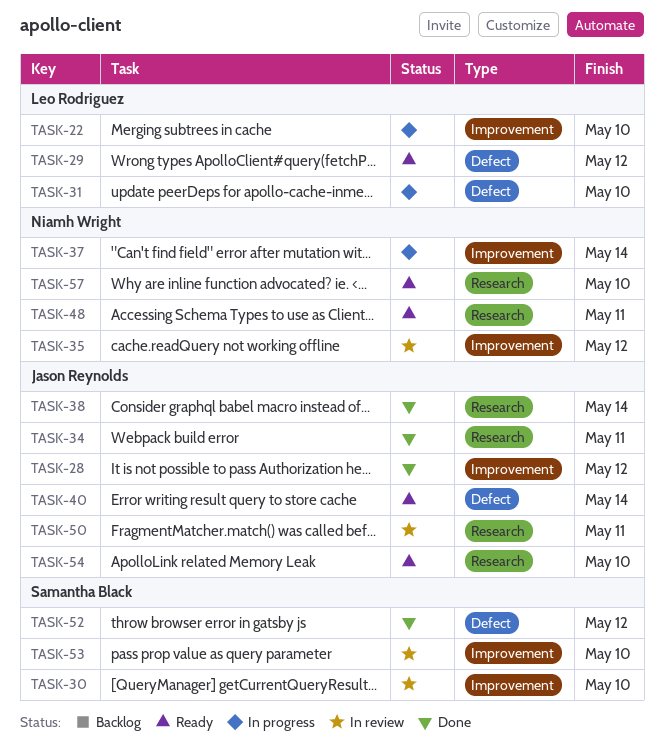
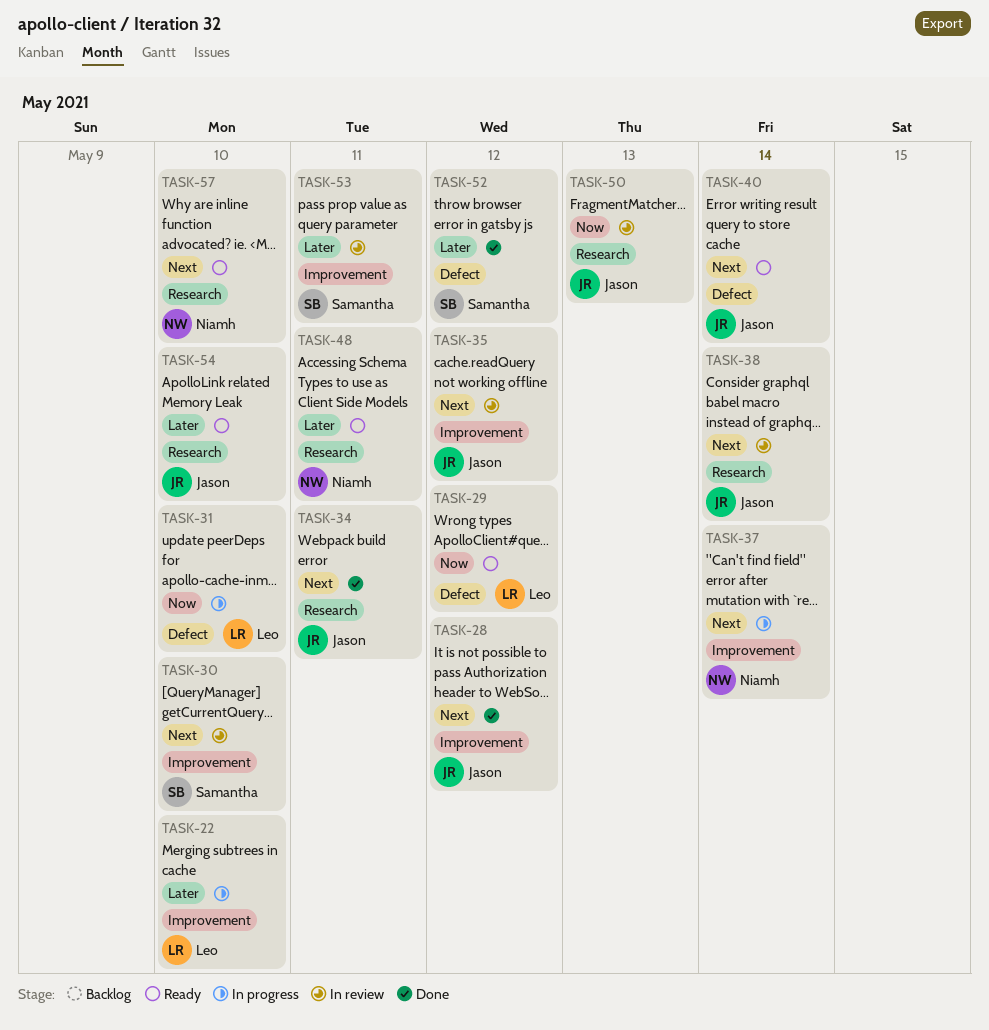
TASK-35, owner: Niamh Wright -> Jason Reynolds
TASK-38, status: Done -> In review
TASK-50, due: May 11 -> May 13
TASK-53, due: May 10 -> May 11

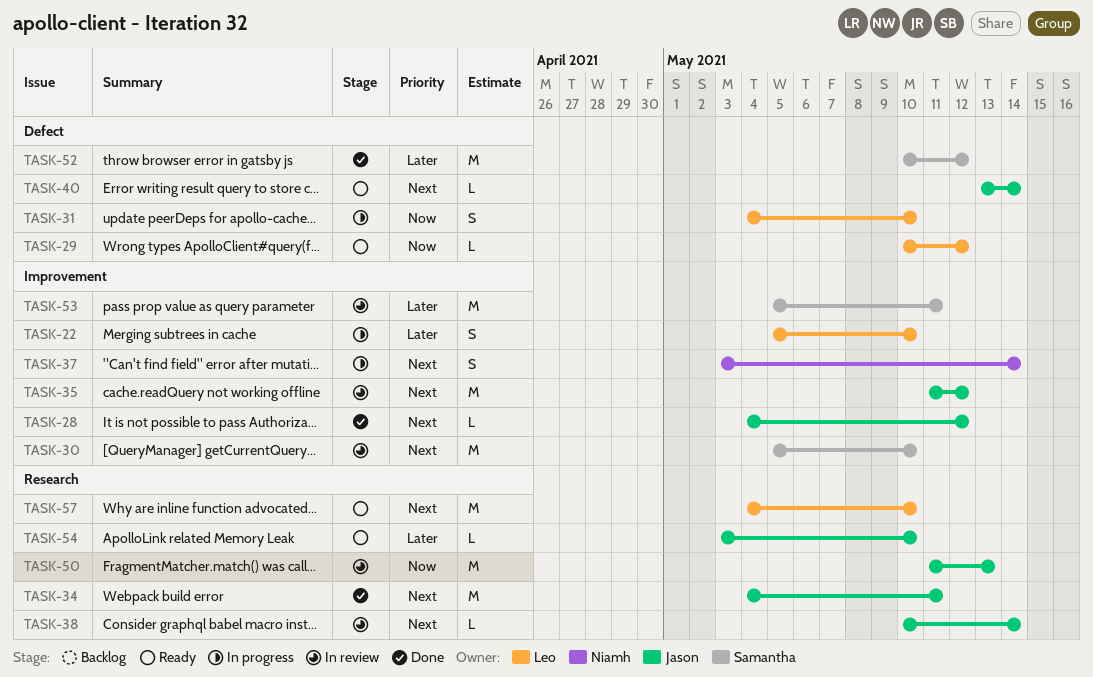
TASK-48: present -> none
TASK-57, owner: Niamh -> Leo

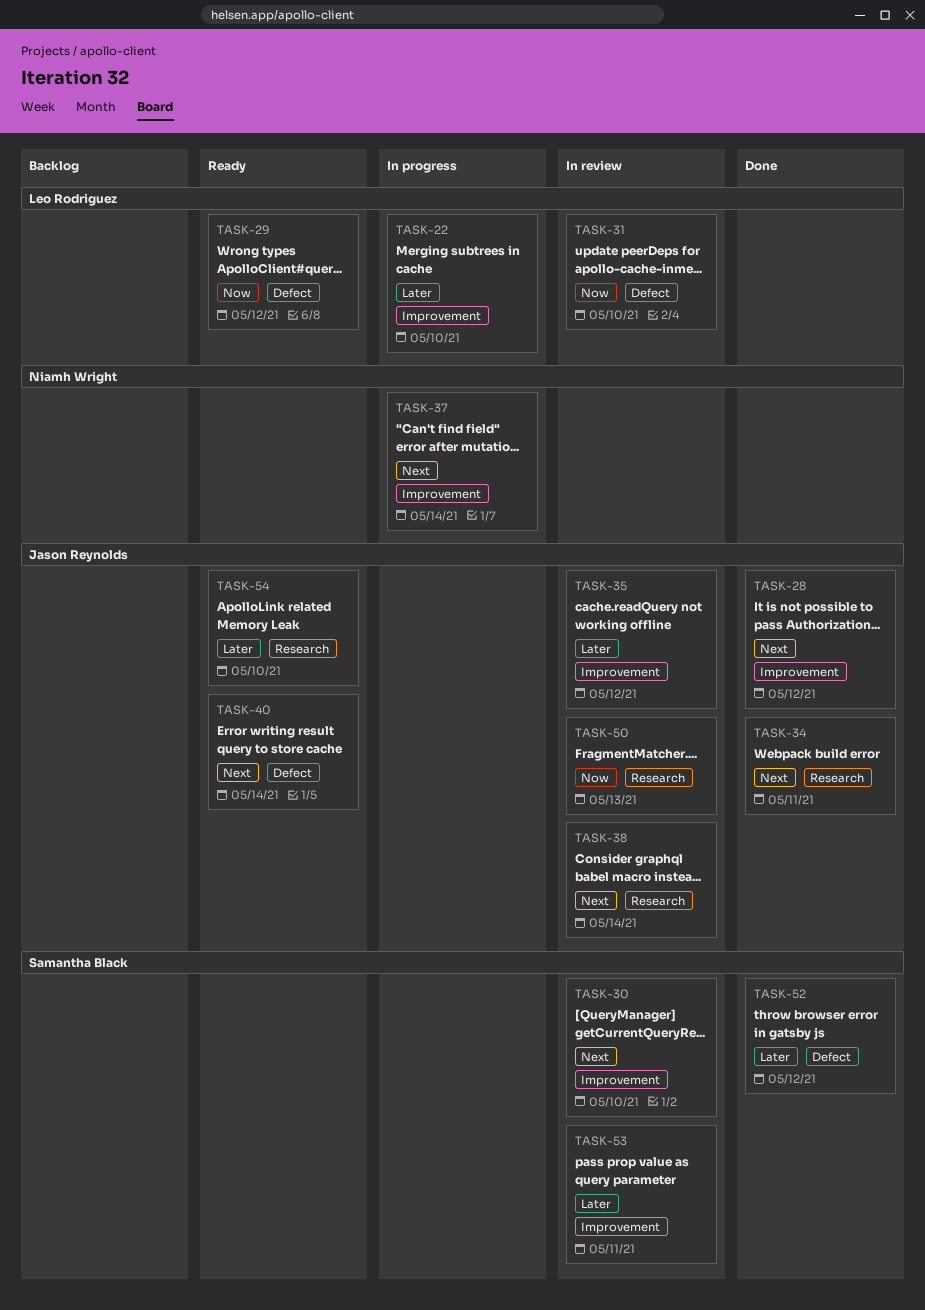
TASK-31, status: In progress -> In review
TASK-35, priority: Next -> Later
TASK-57: present -> none

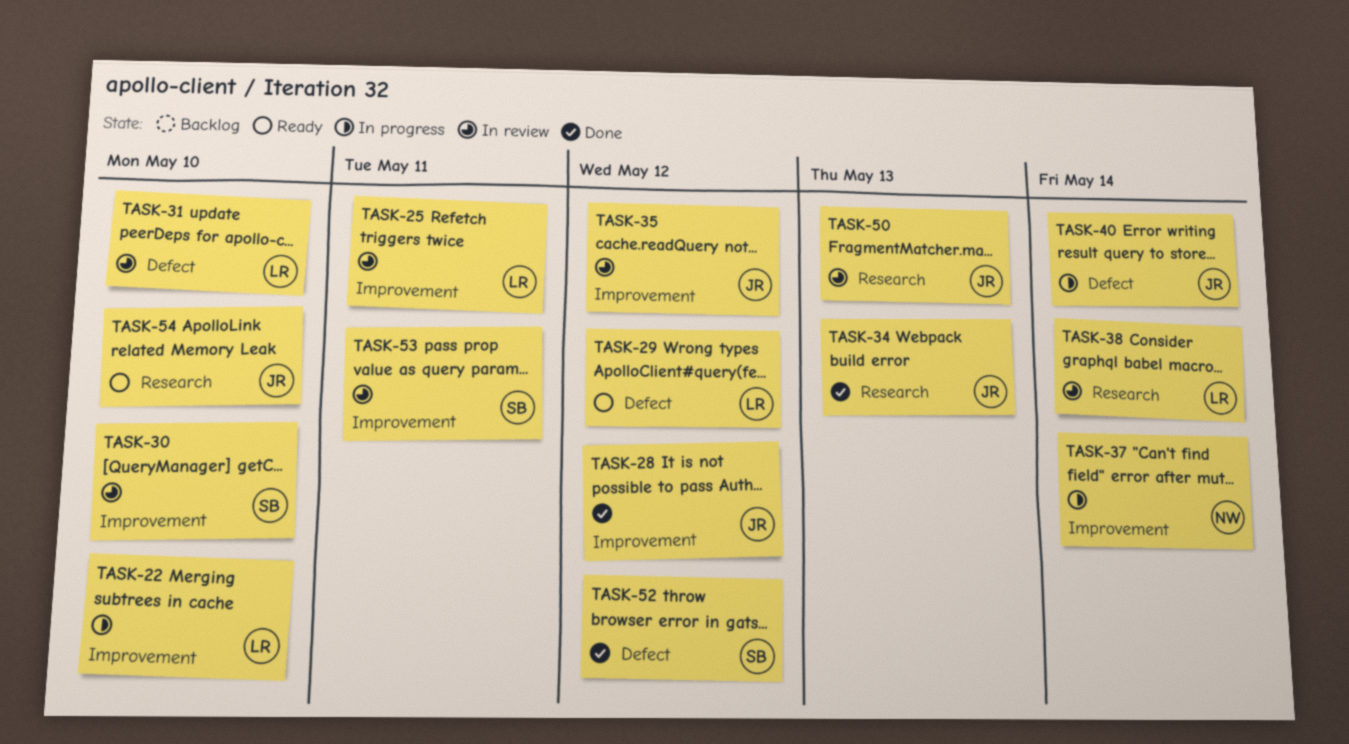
TASK-25: none -> present
TASK-34, due: May 11 -> May 13
TASK-38, owner: Jason Reynolds -> Leo Rodriguez
TASK-40, status: Ready -> In progress

